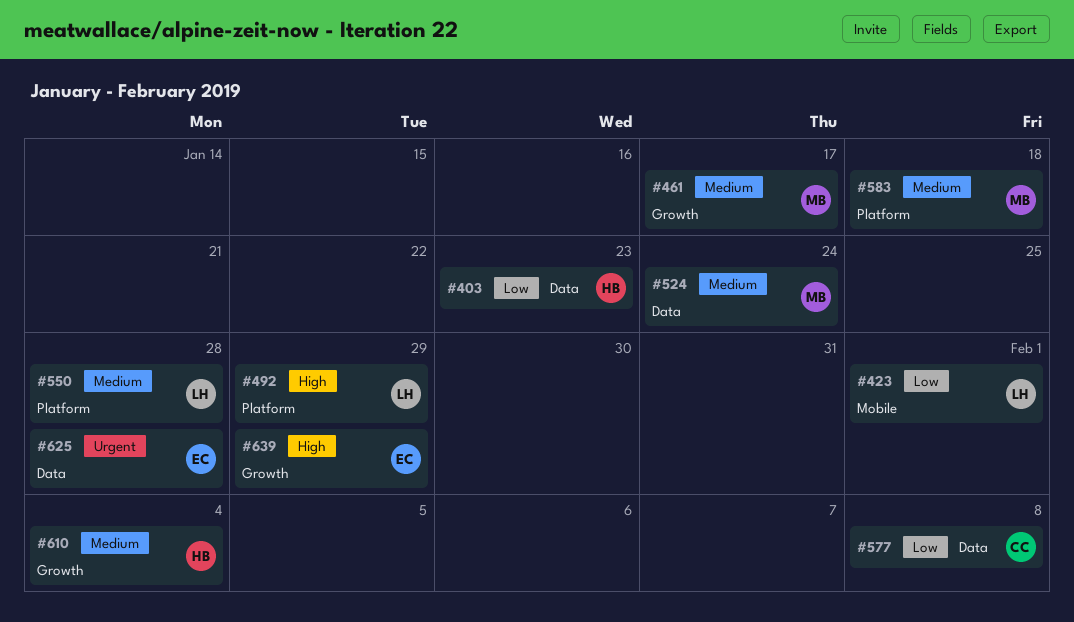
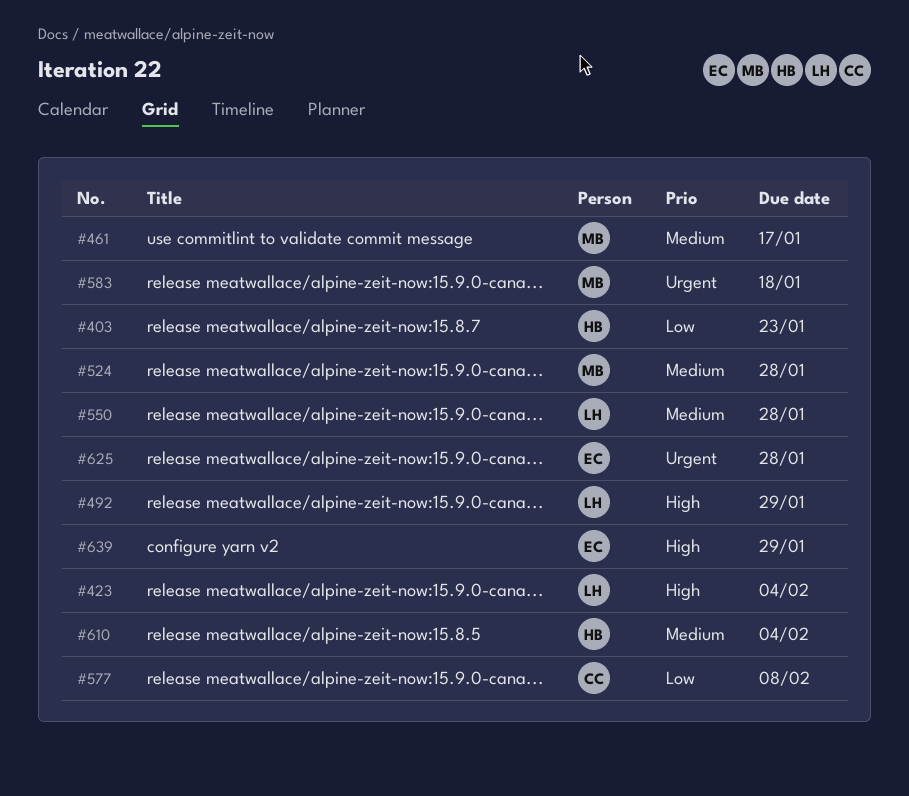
#423, priority: Low -> High
#423, due: Feb 1 -> Feb 4
#524, due: Jan 24 -> Jan 28
#583, priority: Medium -> Urgent

